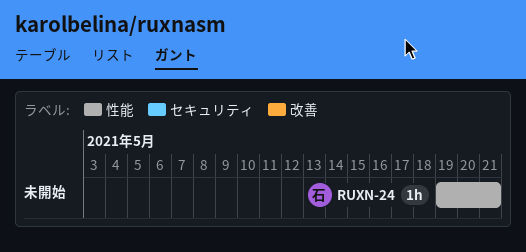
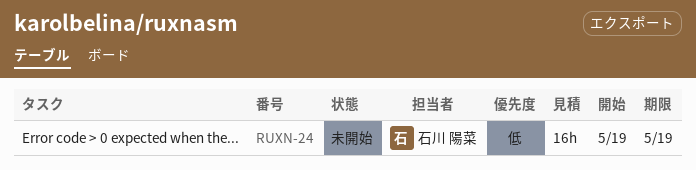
RUXN-24, estimate: 1h -> 16h
RUXN-24, due: May 21 -> May 19

